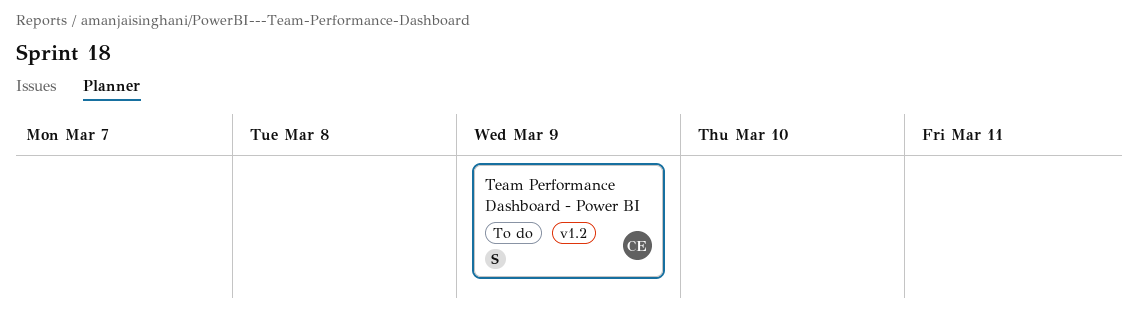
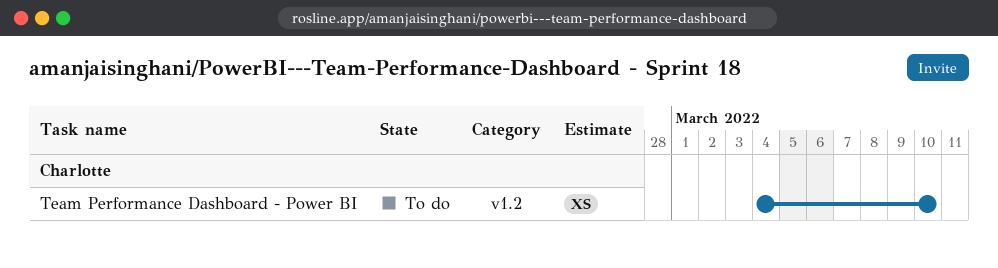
Team Performance Dashboard - Power BI, estimate: S -> XS
Team Performance Dashboard - Power BI, due: Mar 9 -> Mar 10

